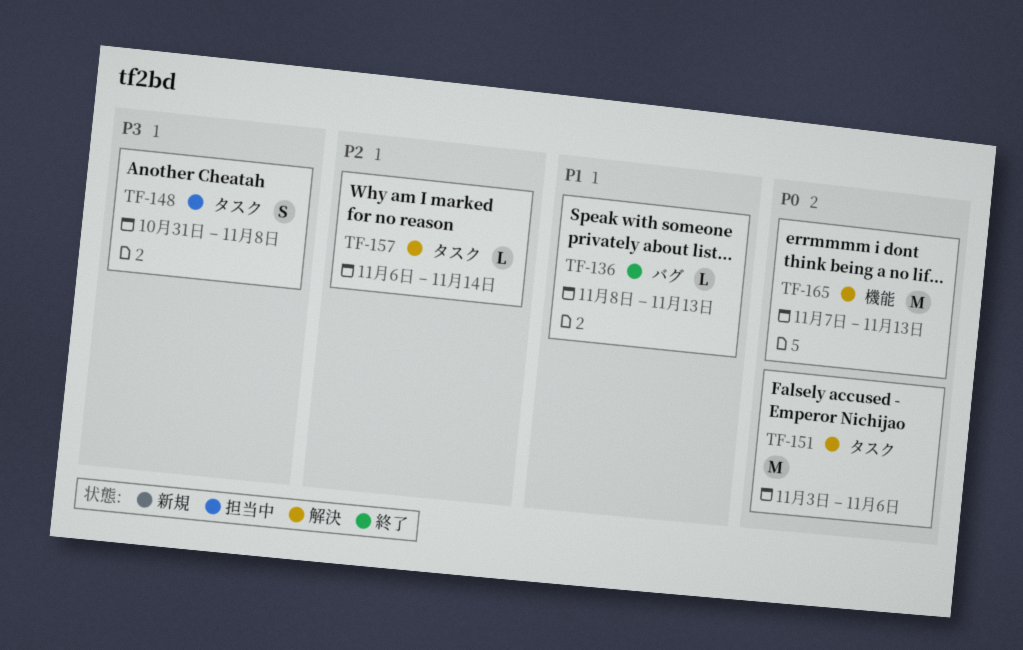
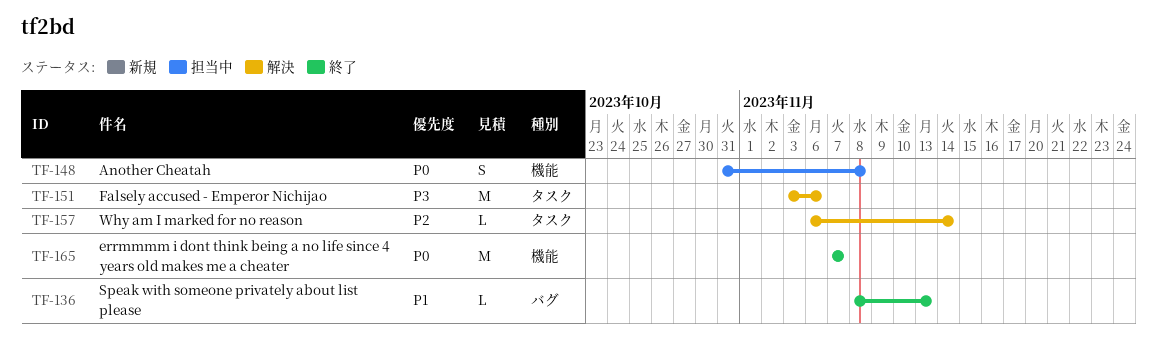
TF-148, priority: P3 -> P0
TF-148, label: タスク -> 機能
TF-151, priority: P0 -> P3
TF-165, status: 解決 -> 終了
TF-165, due: Nov 13 -> Nov 7

